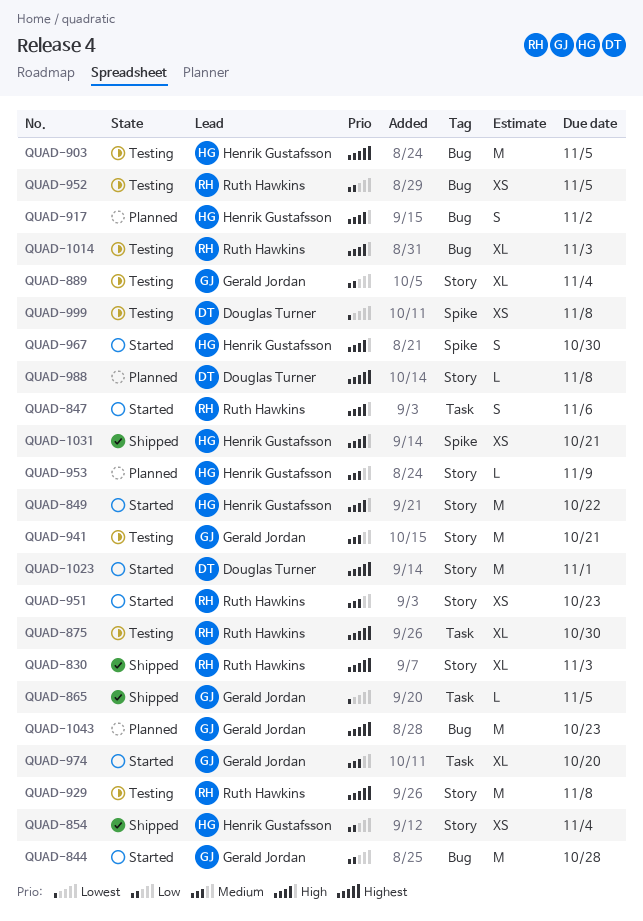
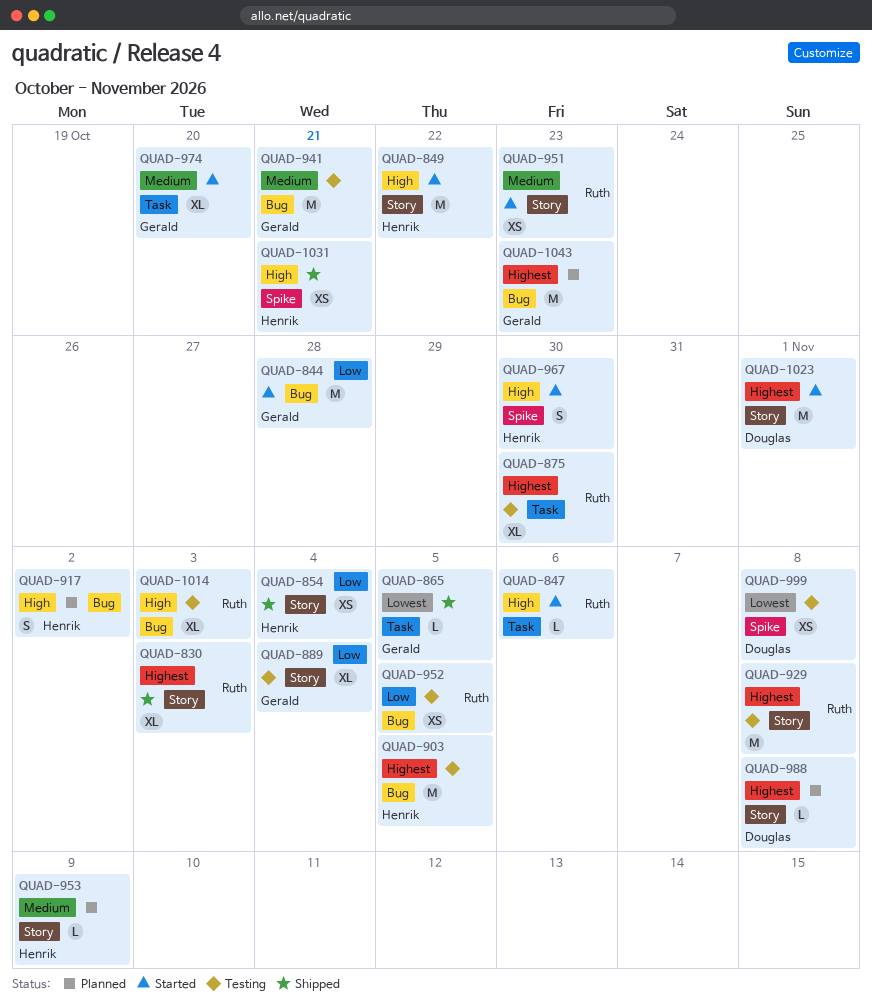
QUAD-847, estimate: S -> L
QUAD-941, label: Story -> Bug

